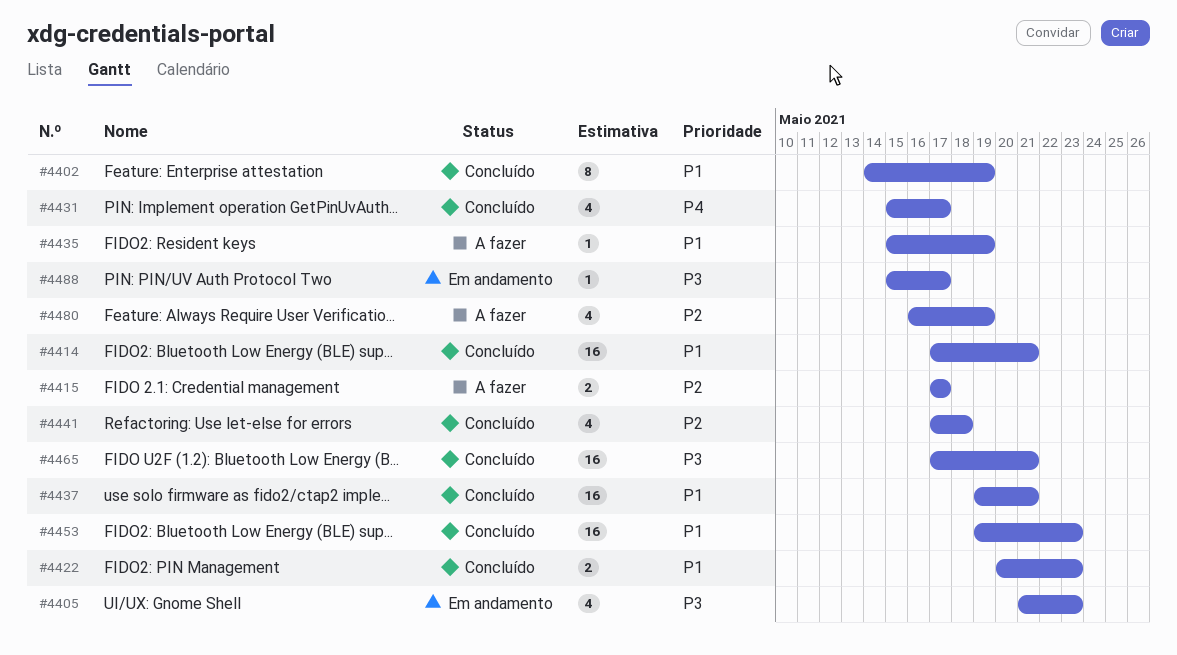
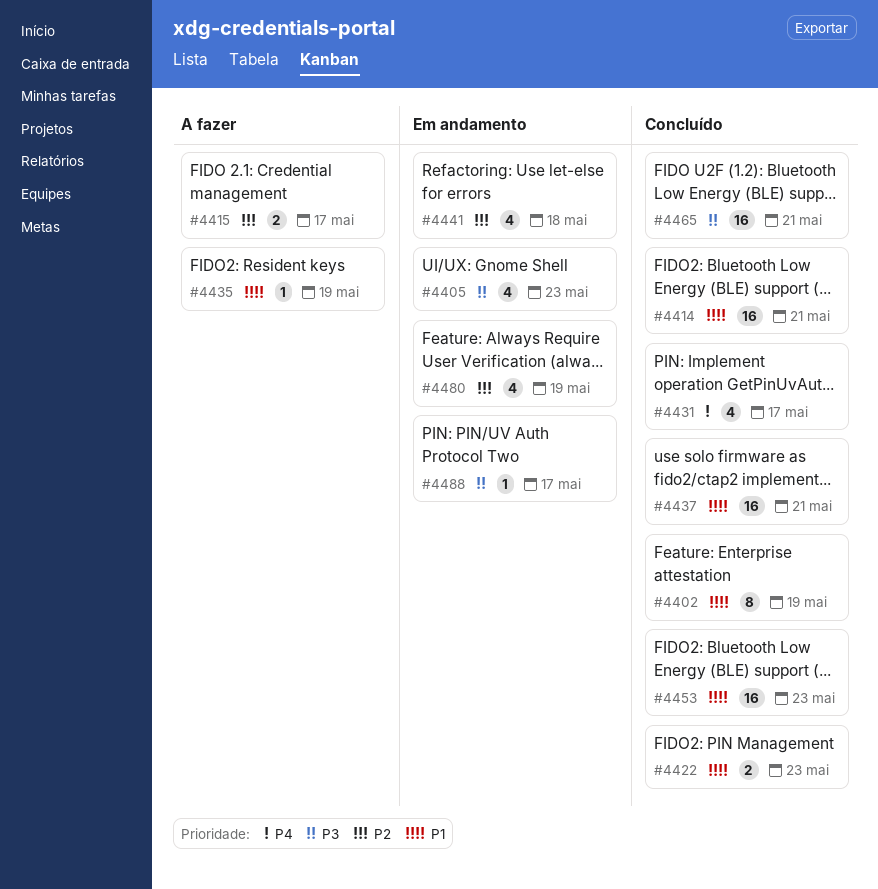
#4441, status: Concluído -> Em andamento
#4480, status: A fazer -> Em andamento

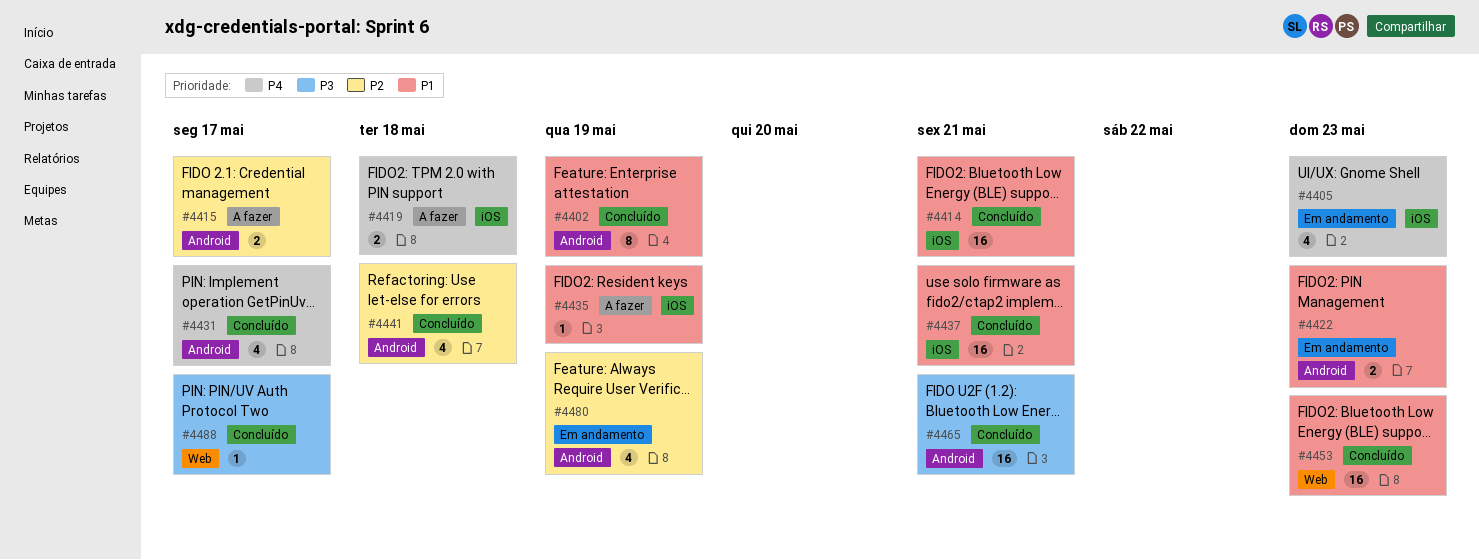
#4405, priority: P3 -> P4
#4419: none -> present
#4422, status: Concluído -> Em andamento
#4441, status: Em andamento -> Concluído
#4488, status: Em andamento -> Concluído

